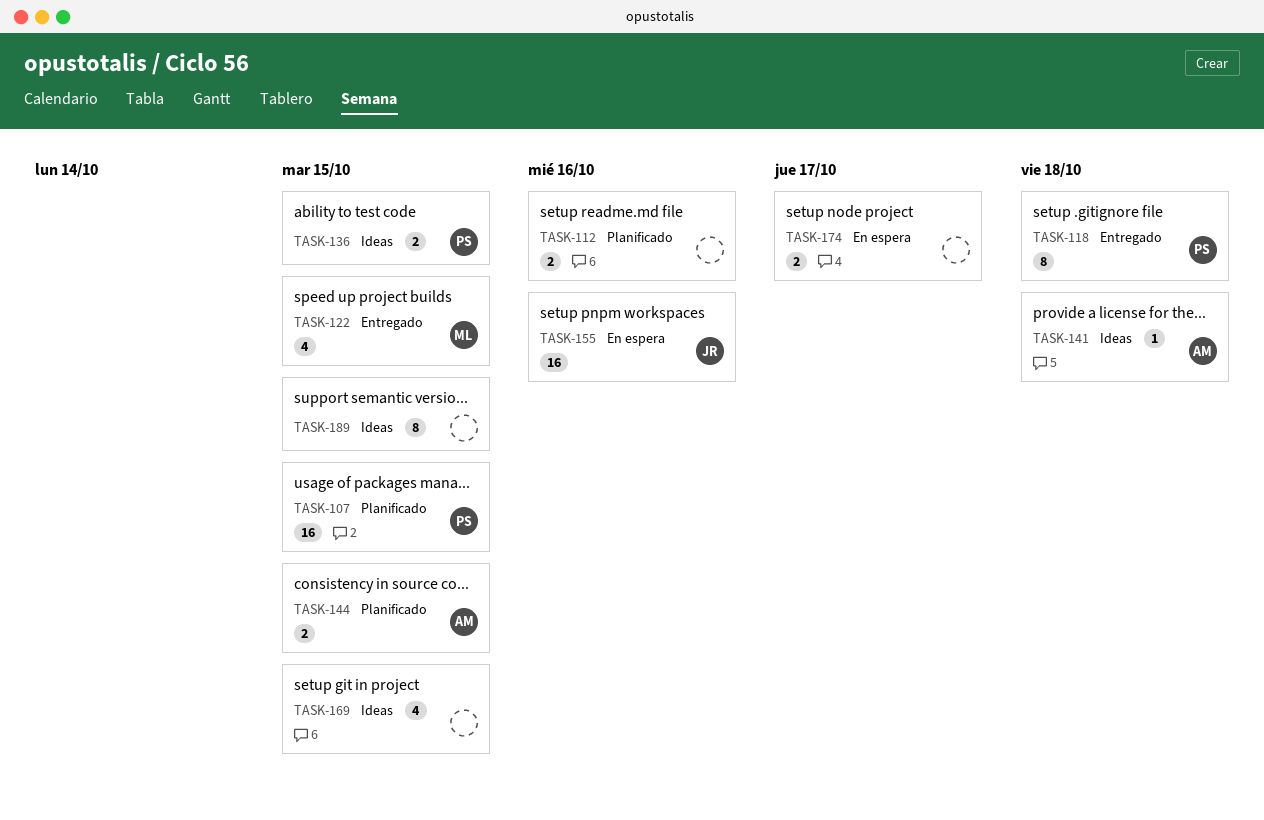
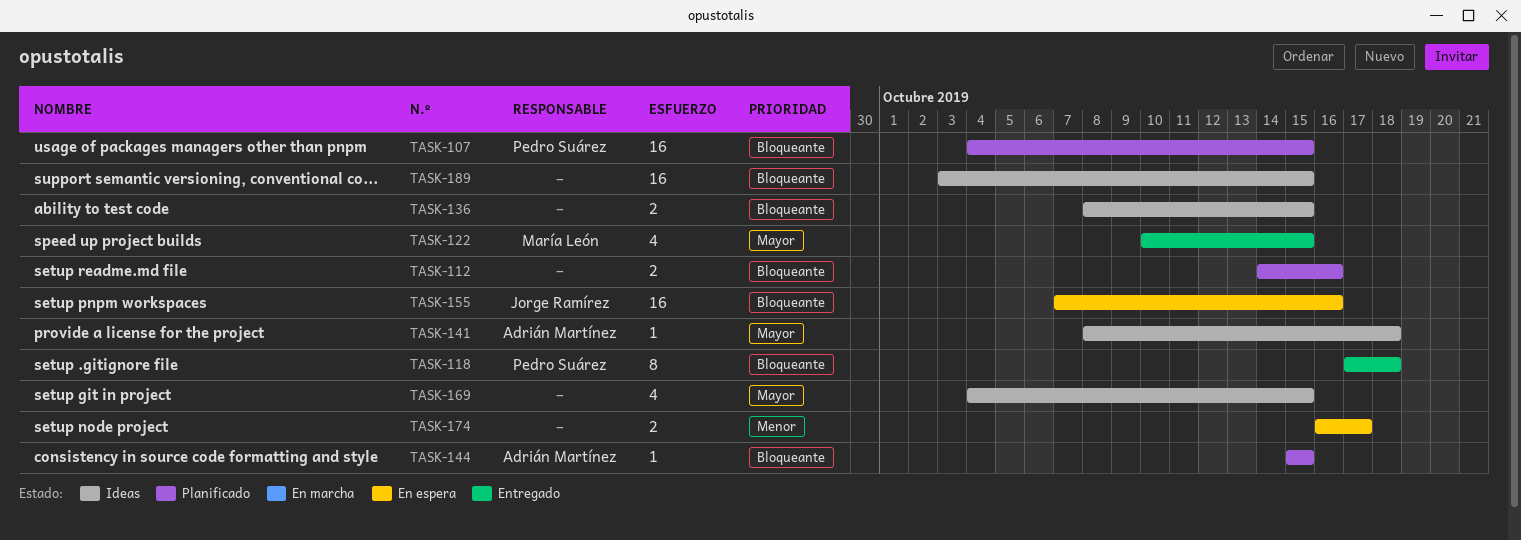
TASK-136, owner: Pedro Suárez -> none
TASK-144, estimate: 2 -> 1
TASK-189, estimate: 8 -> 16

